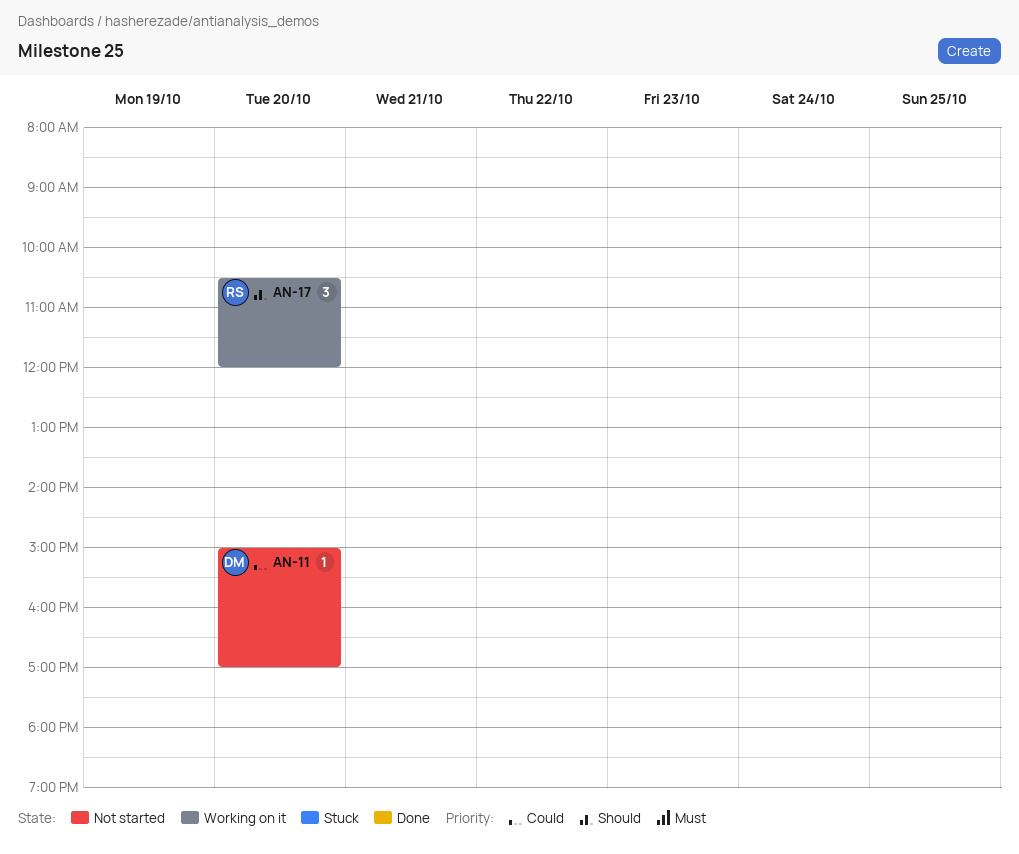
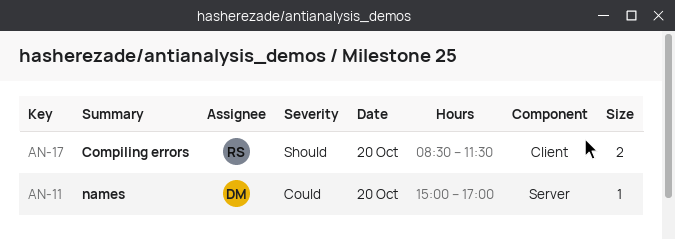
AN-17, estimate: 3 -> 2
AN-17, begins: 10:30 -> 08:30
AN-17, ends: 12:00 -> 11:30

